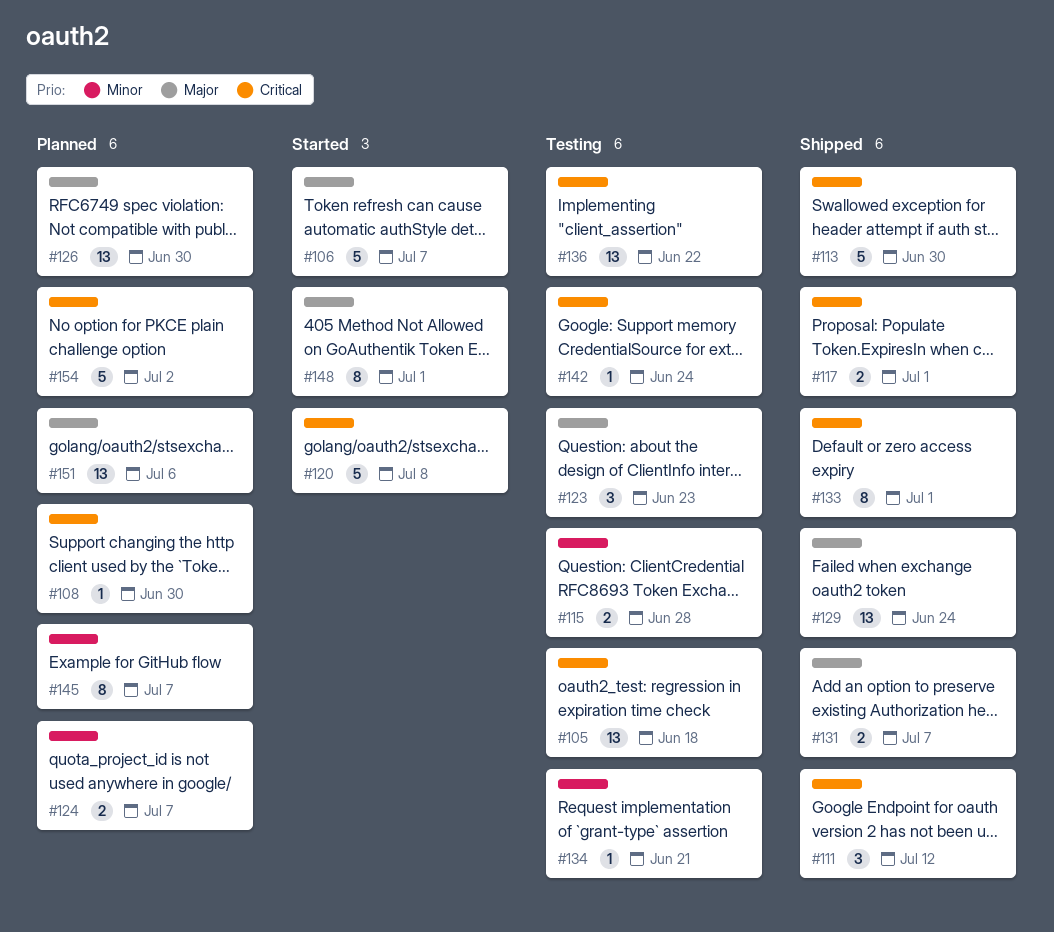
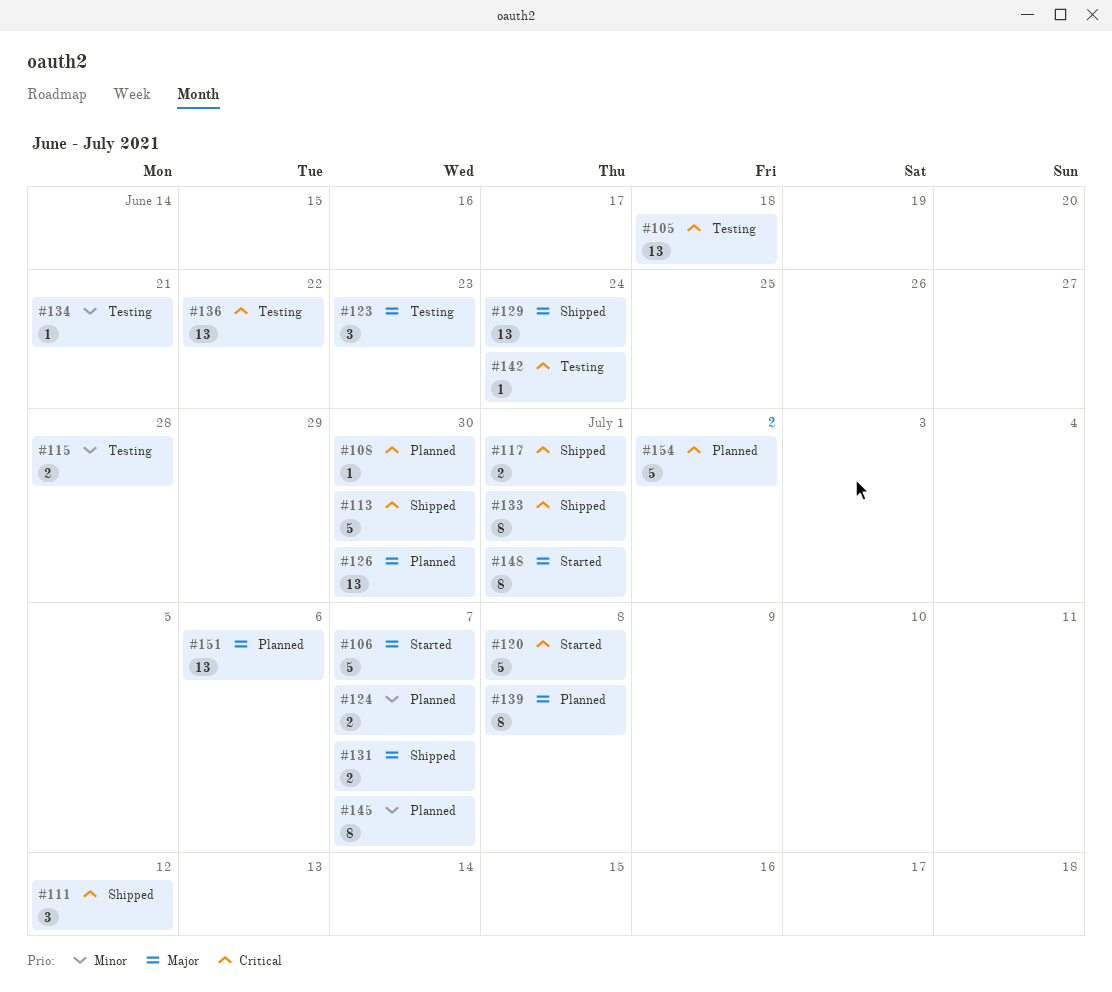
#139: none -> present

